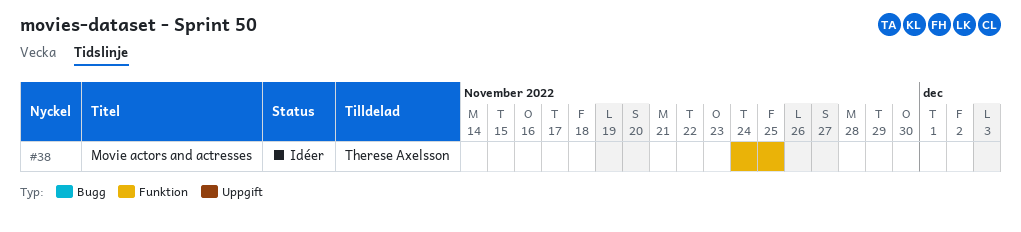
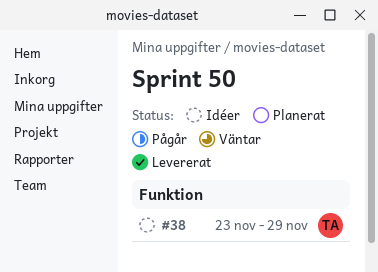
#38, start: Nov 24 -> Nov 23
#38, due: Nov 25 -> Nov 29

